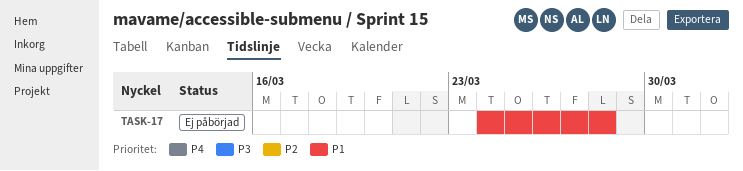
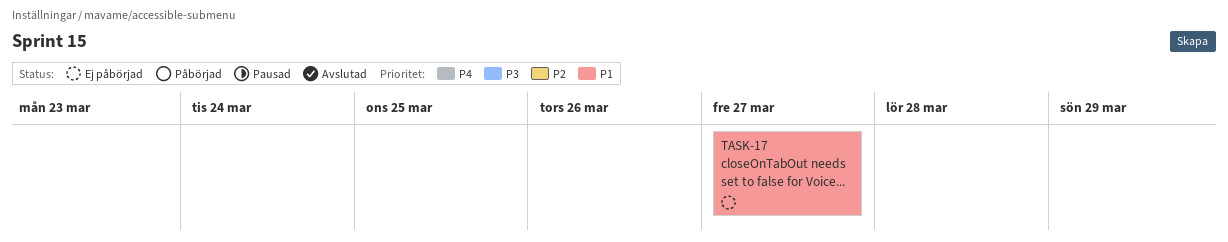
TASK-17, due: Mar 28 -> Mar 27

